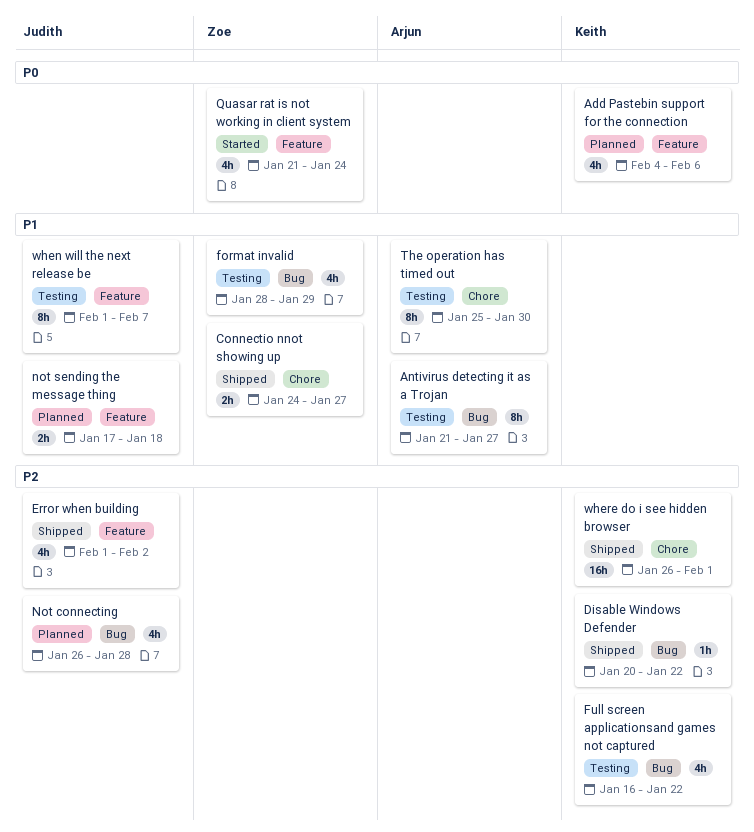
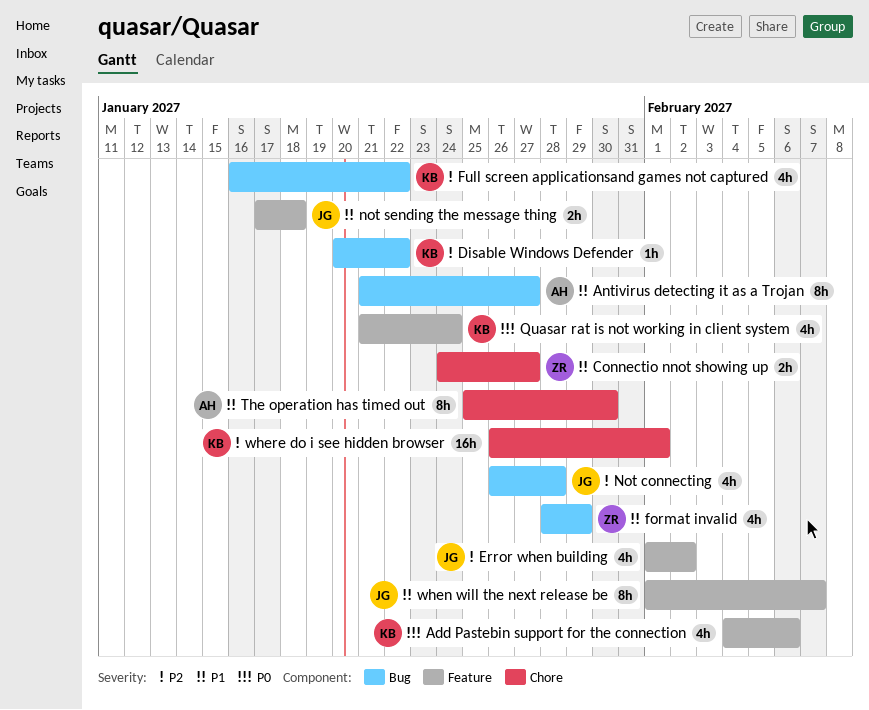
Quasar rat is not working in client system, owner: Zoe -> Keith

